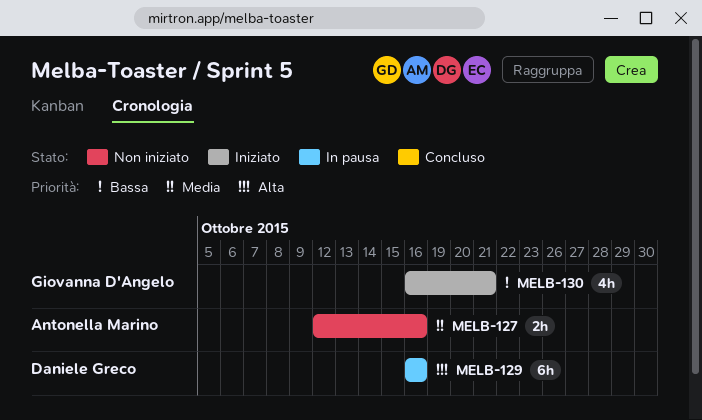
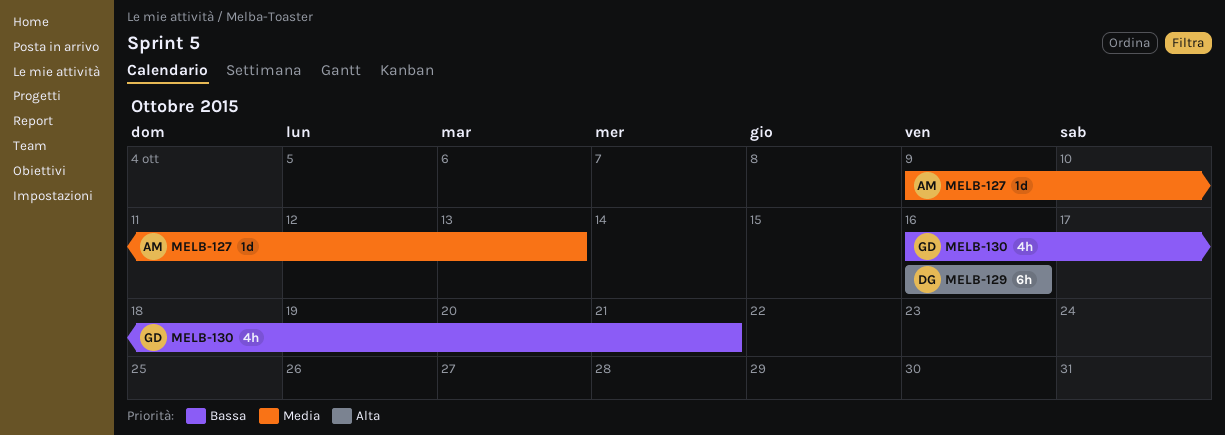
MELB-127, estimate: 2h -> 1d
MELB-127, start: Oct 12 -> Oct 9
MELB-127, due: Oct 16 -> Oct 13

